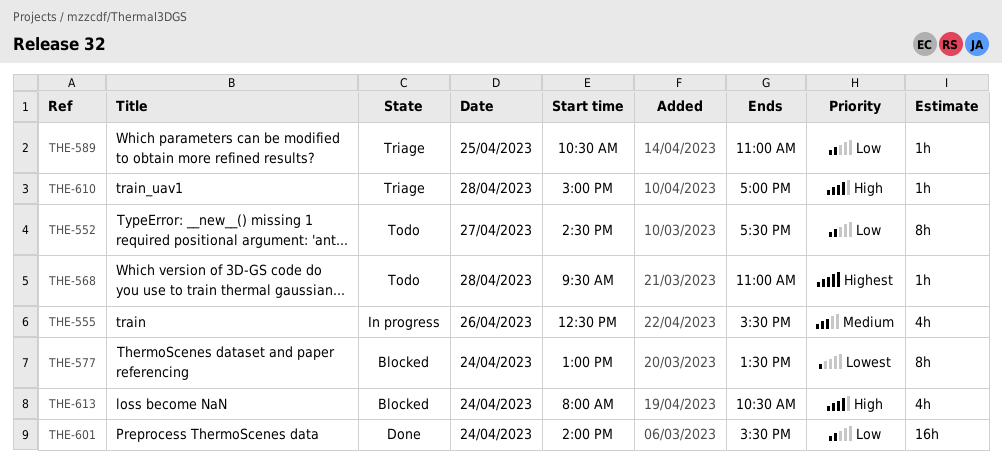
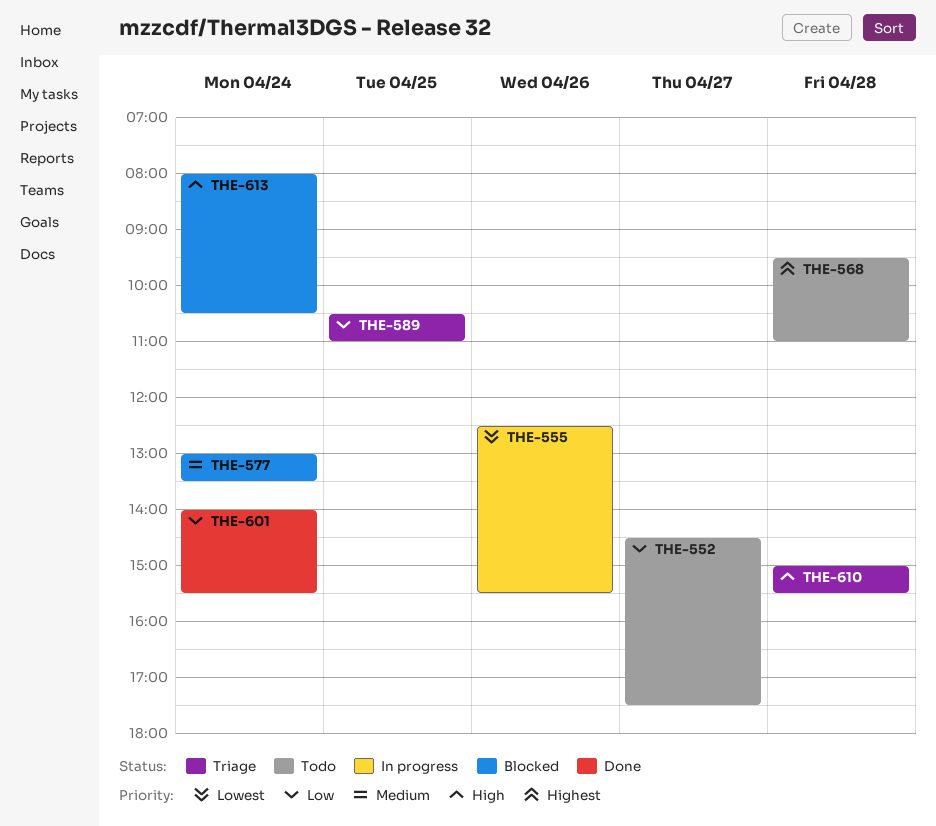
THE-555, priority: Medium -> Lowest
THE-577, priority: Lowest -> Medium
THE-610, ends: 17:00 -> 15:30

